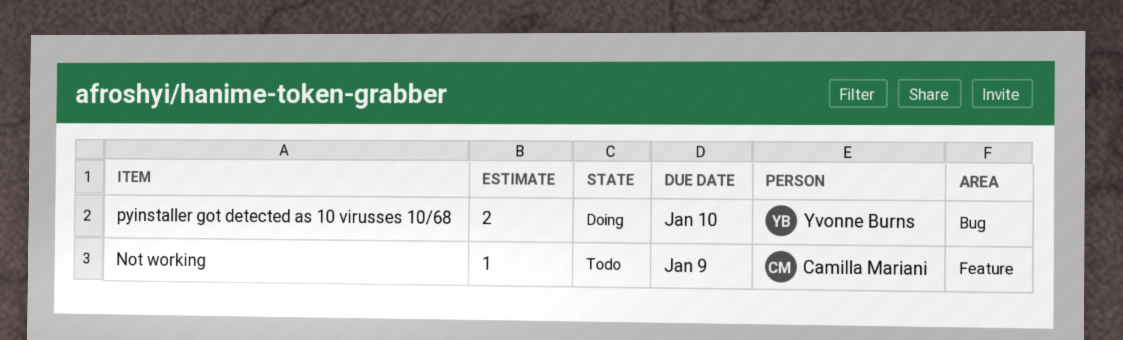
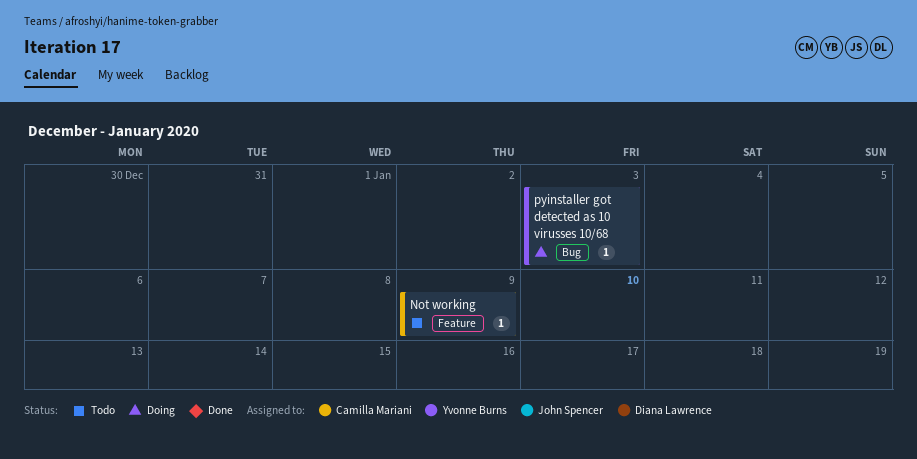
pyinstaller got detected as 10 virusses 10/68, estimate: 2 -> 1
pyinstaller got detected as 10 virusses 10/68, due: Jan 10 -> Jan 3

